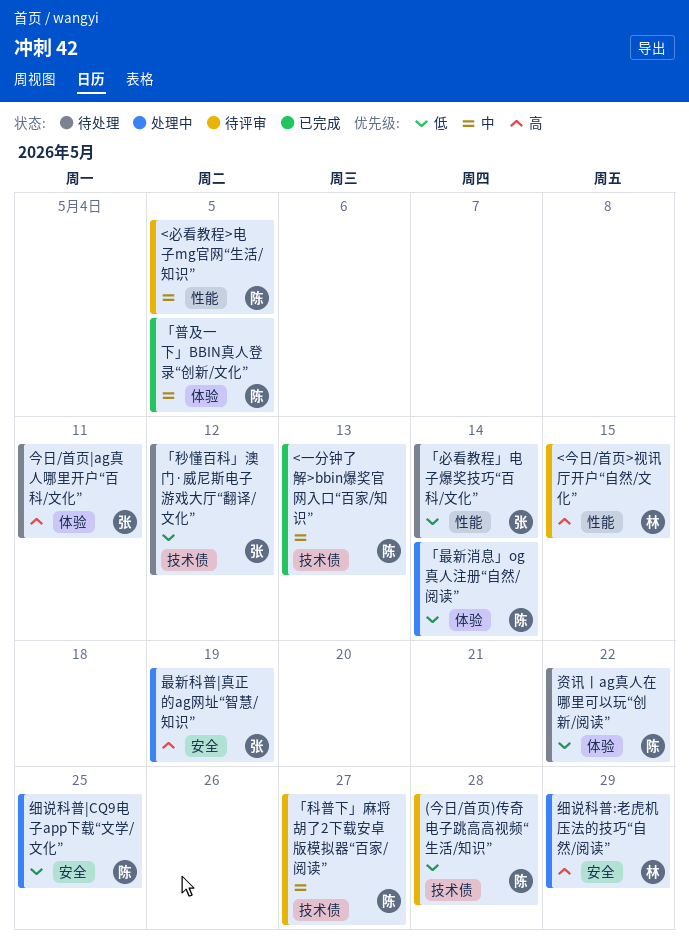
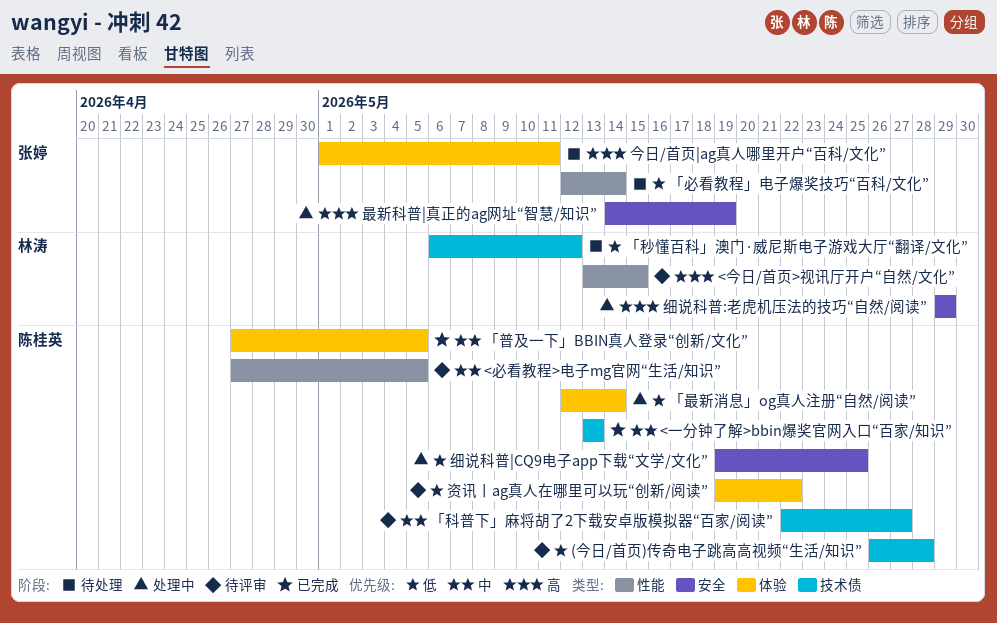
「秒懂百科」澳门·威尼斯电子游戏大厅“翻译/文化”, owner: 张婷 -> 林涛
资讯丨ag真人在哪里可以玩“创新/阅读”, status: 待处理 -> 待评审

